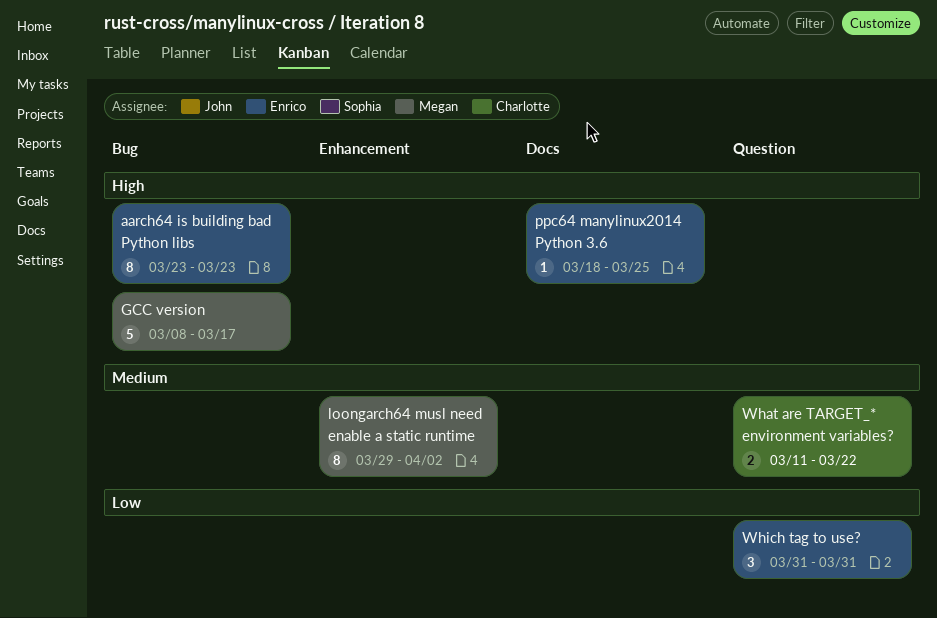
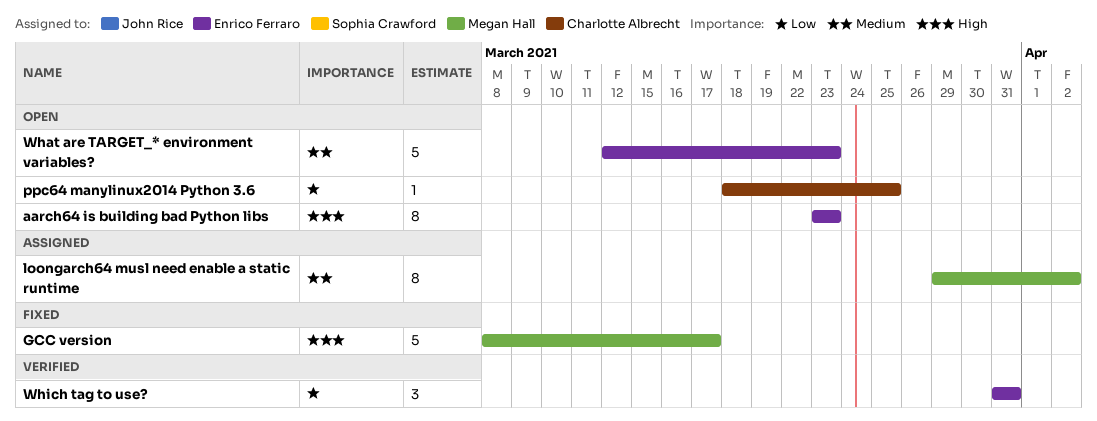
ppc64 manylinux2014 Python 3.6, owner: Enrico Ferraro -> Charlotte Albrecht
ppc64 manylinux2014 Python 3.6, priority: High -> Low
What are TARGET_* environment variables?, owner: Charlotte Albrecht -> Enrico Ferraro
What are TARGET_* environment variables?, estimate: 2 -> 5
What are TARGET_* environment variables?, start: Mar 11 -> Mar 12
What are TARGET_* environment variables?, due: Mar 22 -> Mar 23

